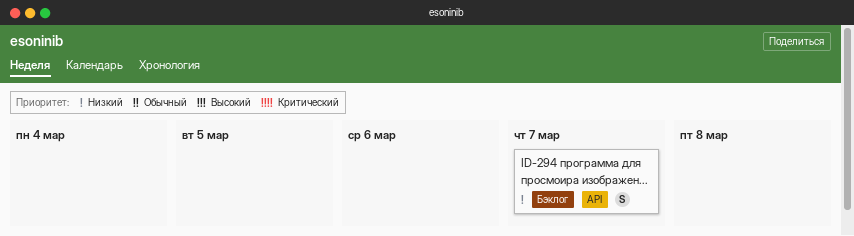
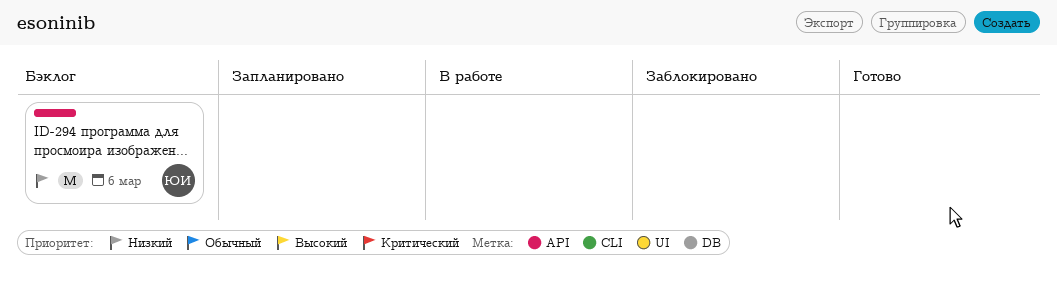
ID-294, estimate: S -> M
ID-294, due: Mar 7 -> Mar 6

